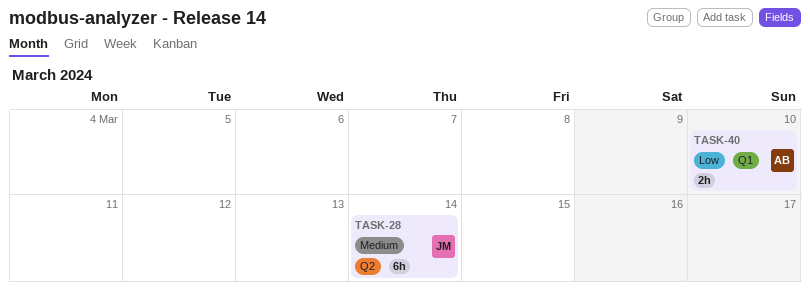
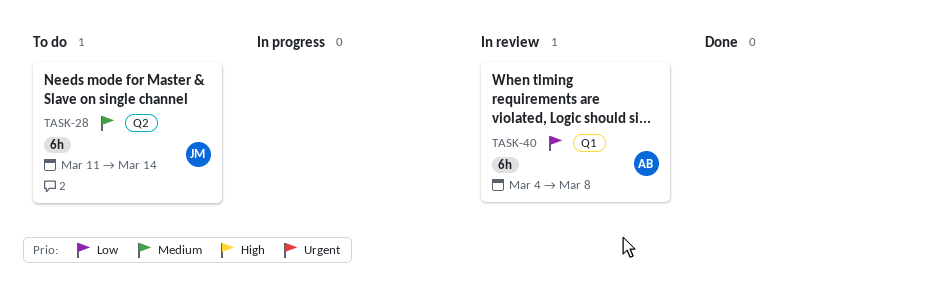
TASK-40, estimate: 2h -> 6h
TASK-40, due: Mar 10 -> Mar 8

